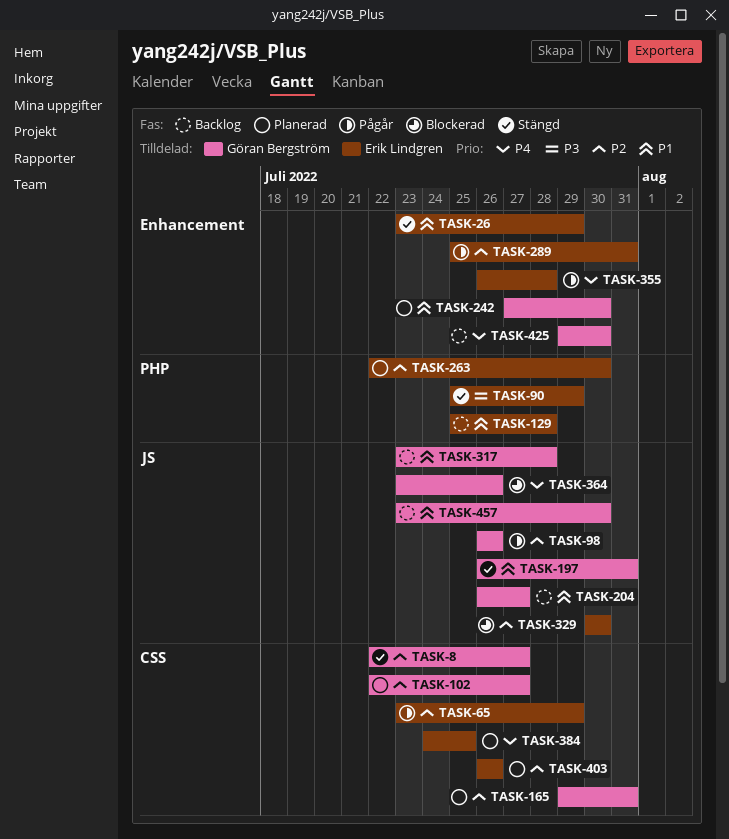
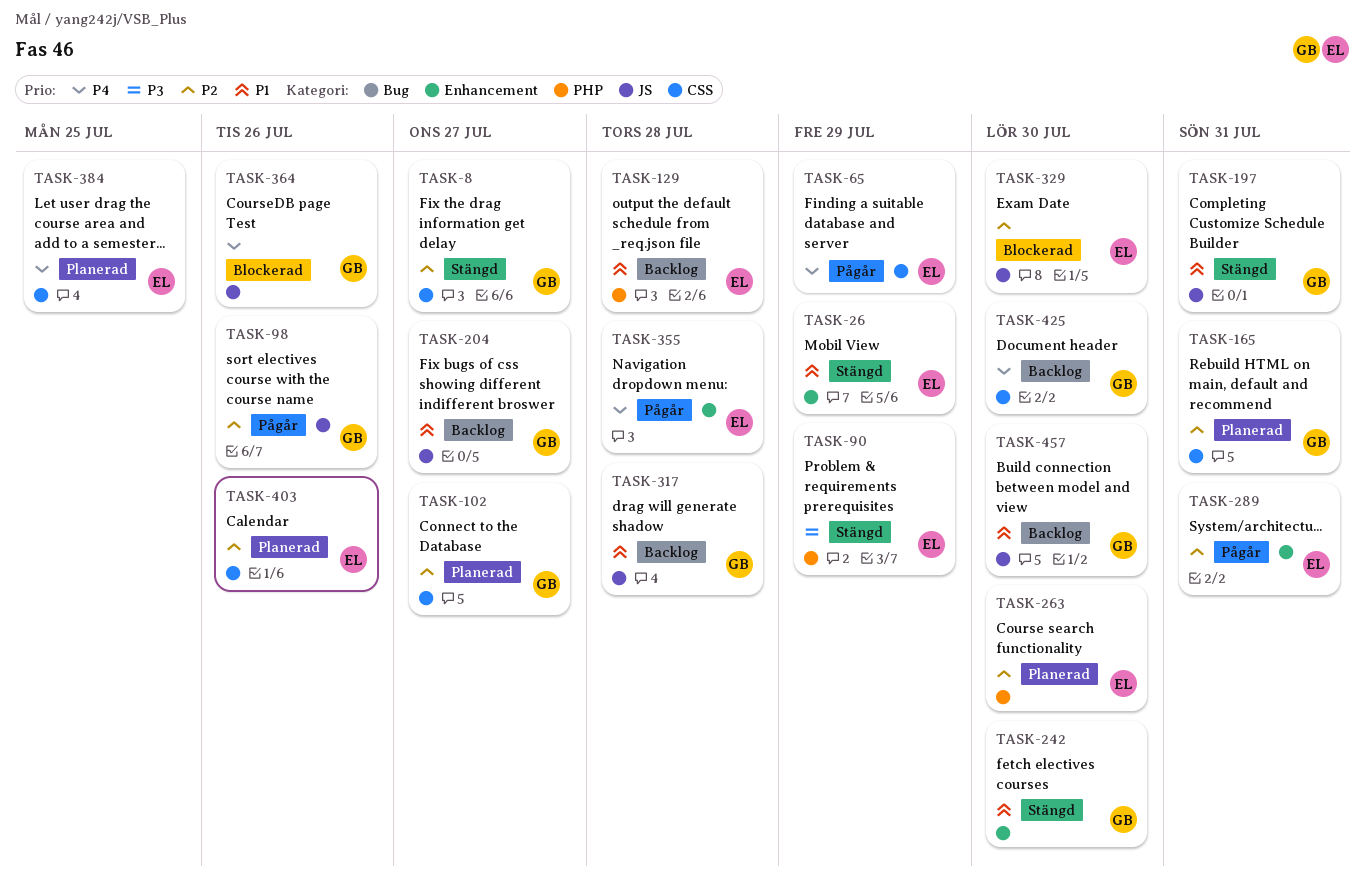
TASK-65, priority: P2 -> P4
TASK-242, status: Planerad -> Stängd
TASK-425, label: Enhancement -> CSS

